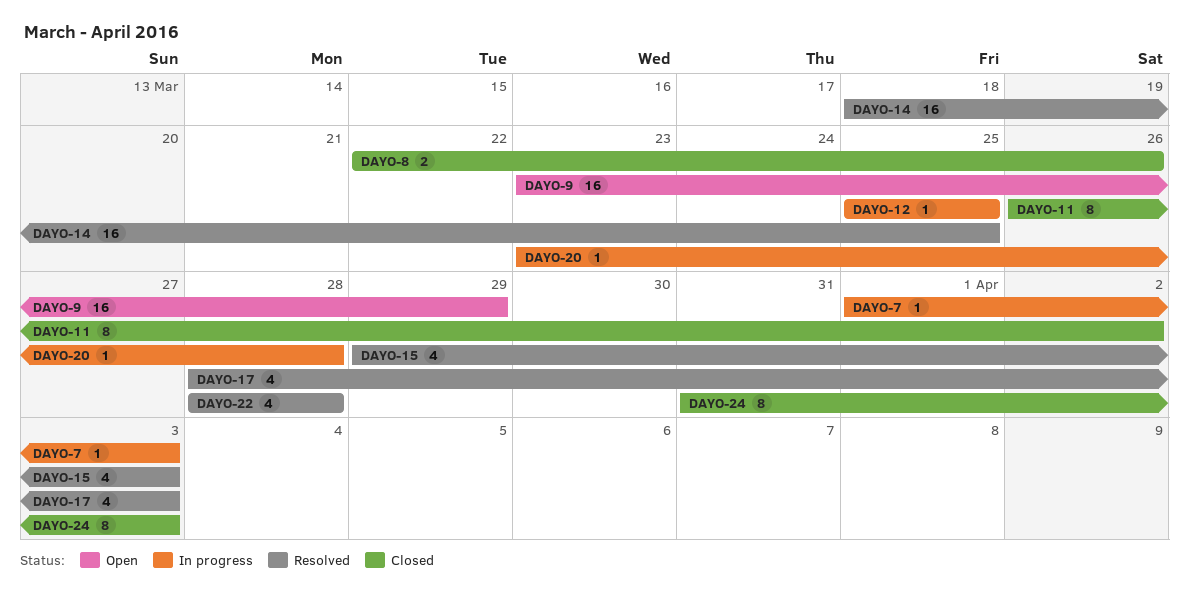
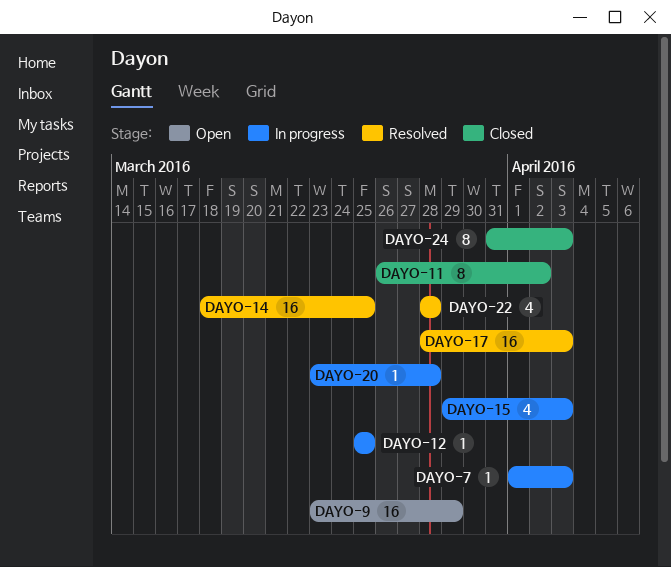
DAYO-8: present -> none
DAYO-15, status: Resolved -> In progress
DAYO-17, estimate: 4 -> 16

